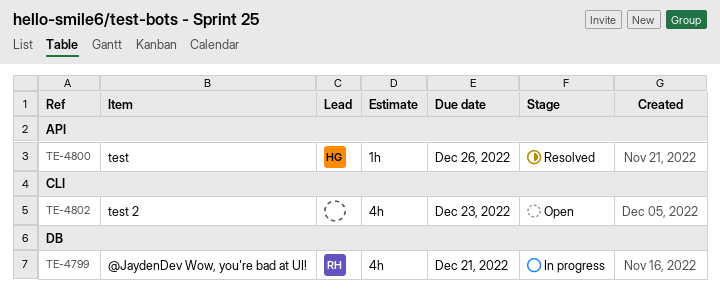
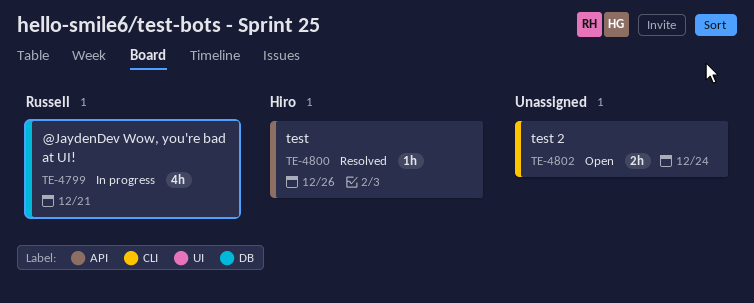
TE-4802, estimate: 4h -> 2h
TE-4802, due: Dec 23 -> Dec 24

